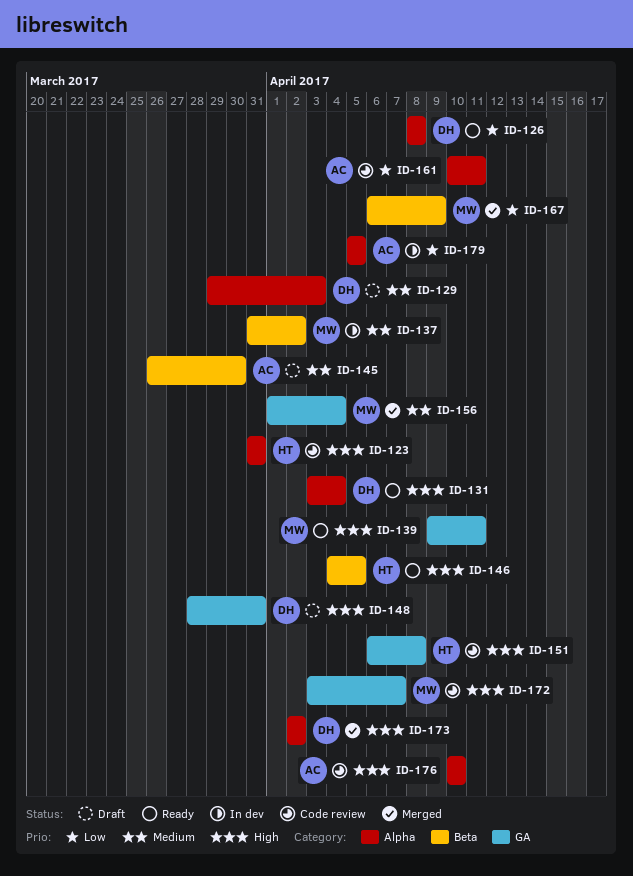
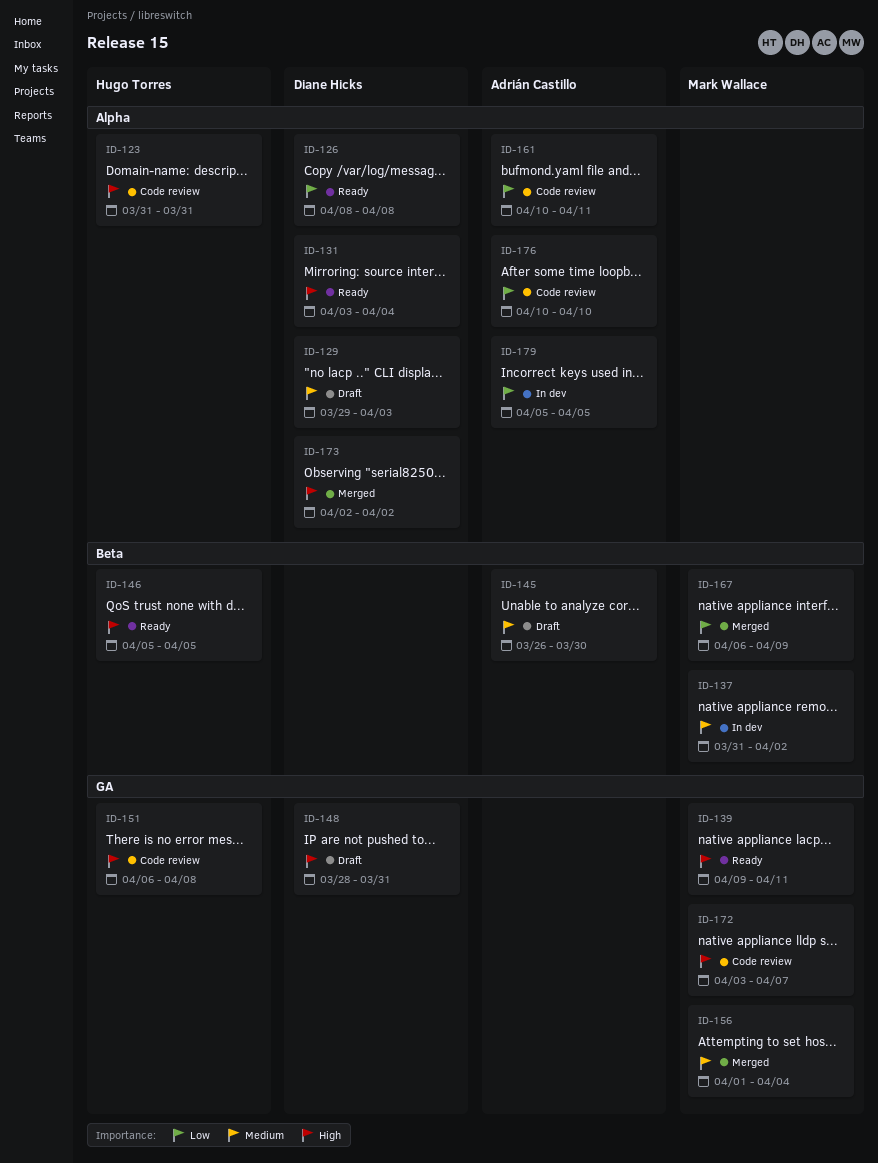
ID-146, start: Apr 4 -> Apr 5
ID-176, priority: High -> Low

